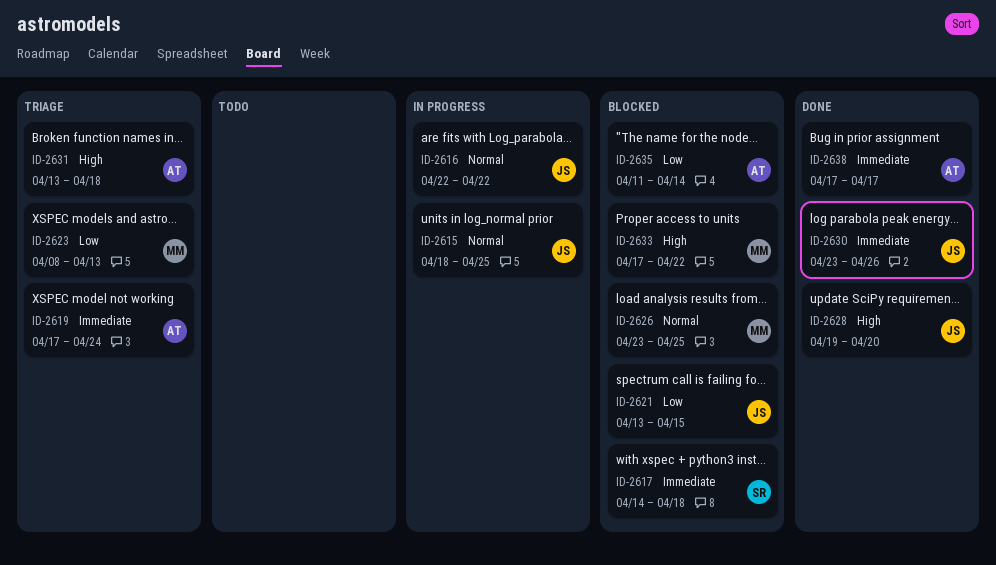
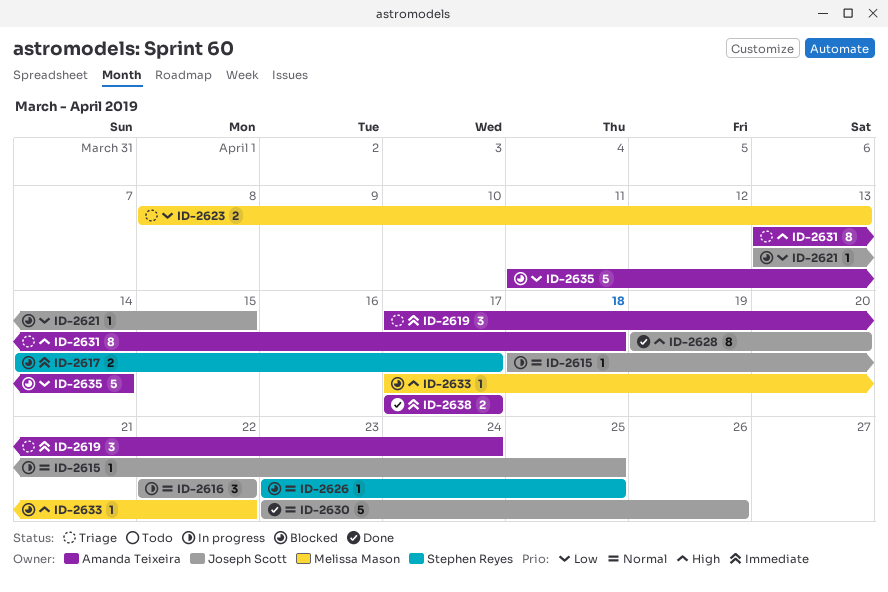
ID-2617, due: Apr 18 -> Apr 17
ID-2626, owner: Melissa Mason -> Stephen Reyes
ID-2630, priority: Immediate -> Normal

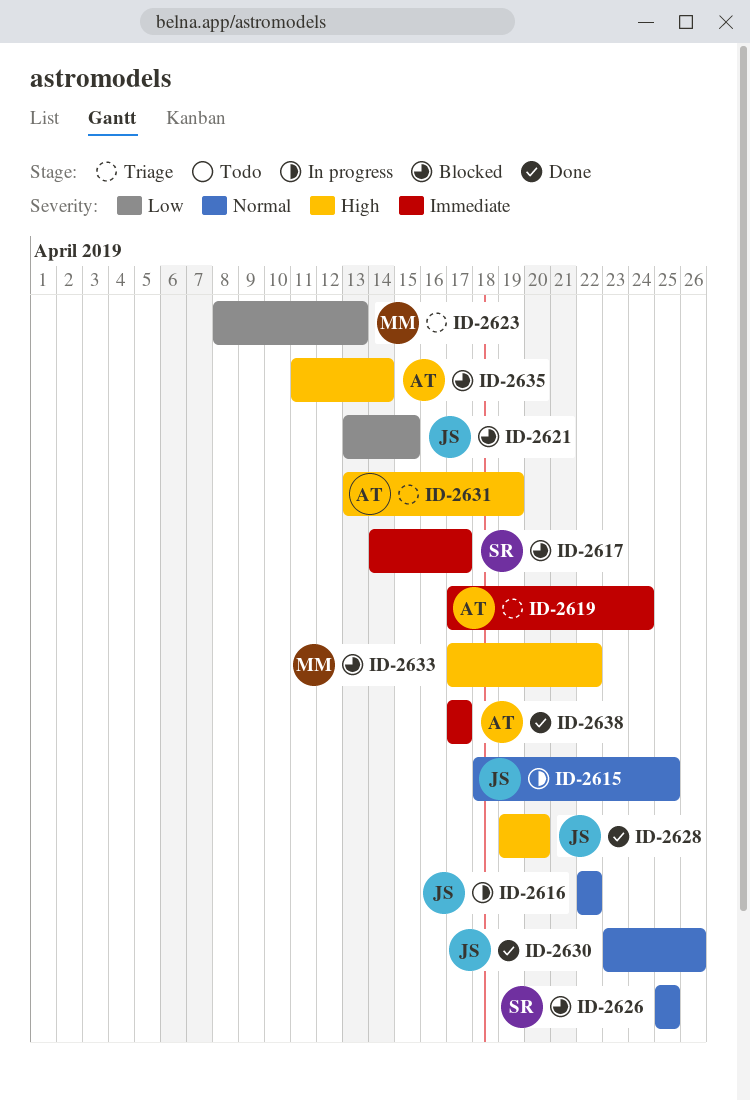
ID-2626, start: Apr 23 -> Apr 25
ID-2631, due: Apr 18 -> Apr 19
ID-2635, priority: Low -> High

